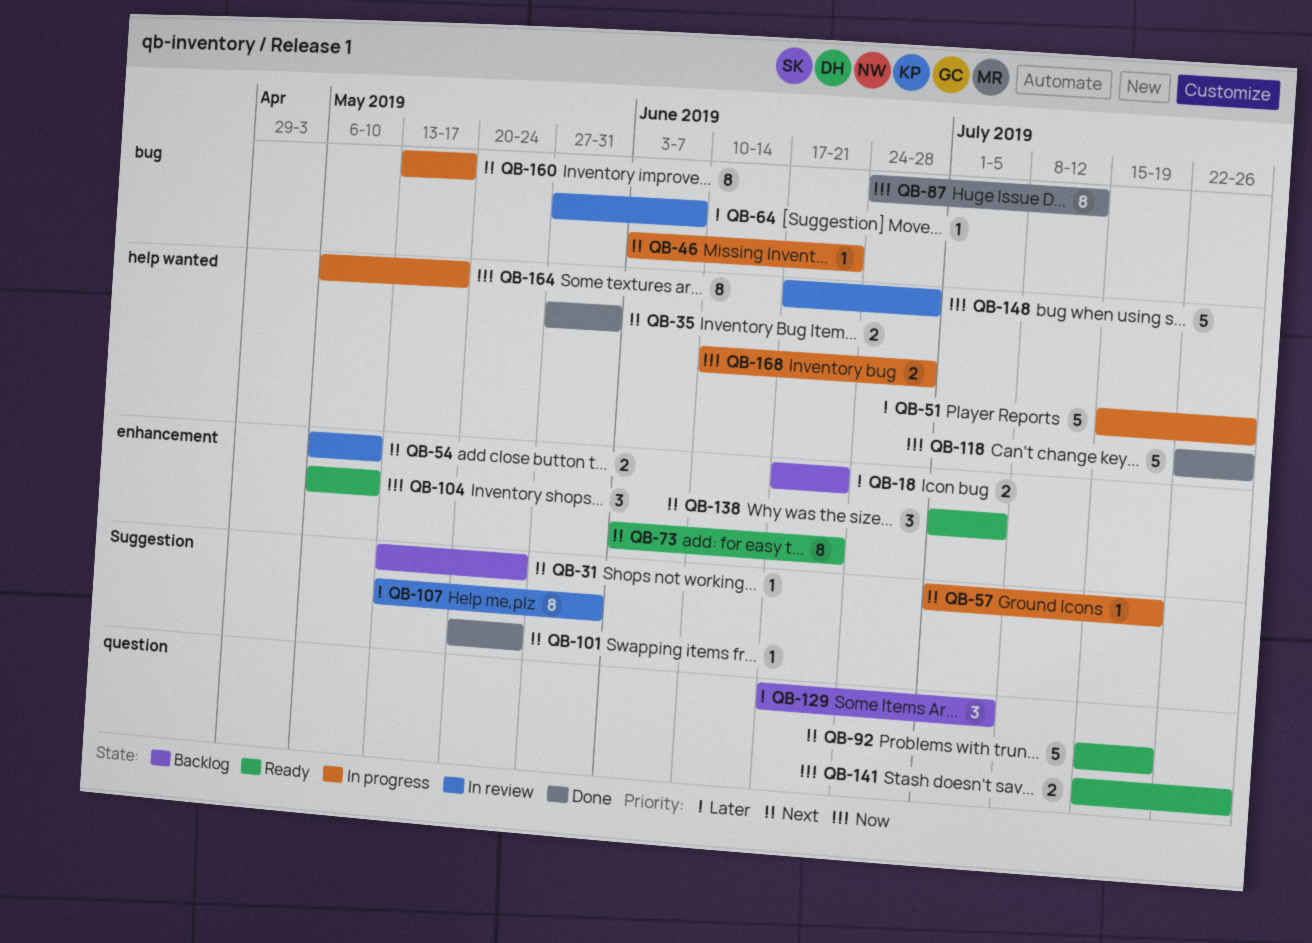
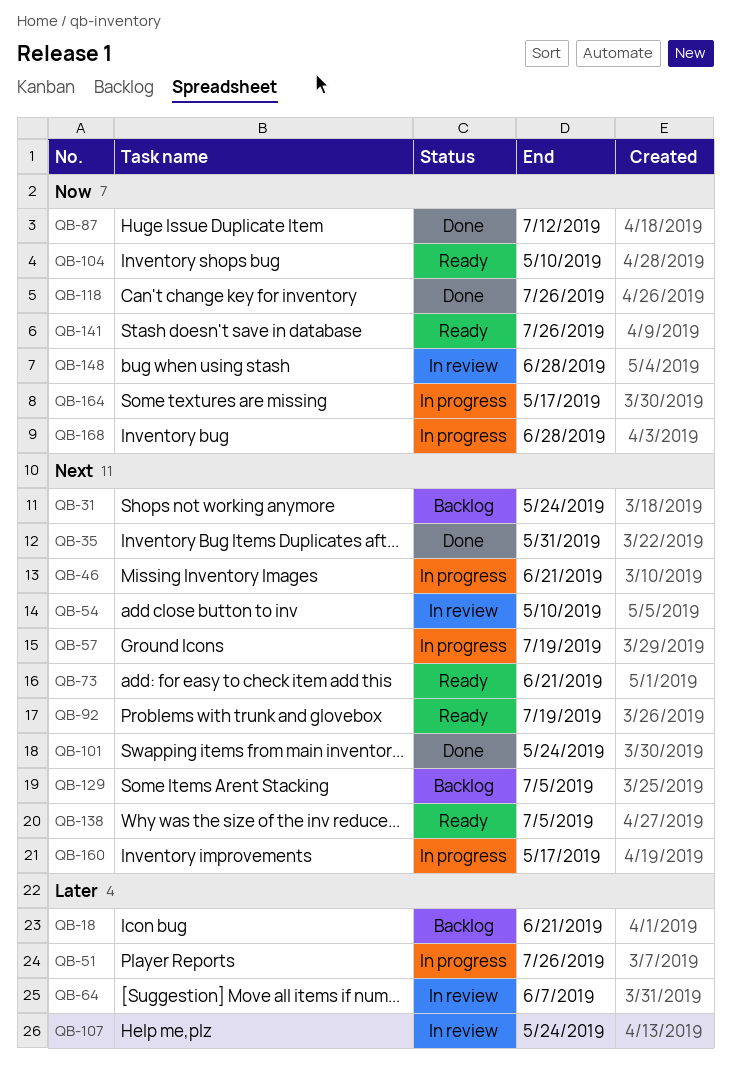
QB-107, due: May 31 -> May 24
QB-129, priority: Later -> Next

